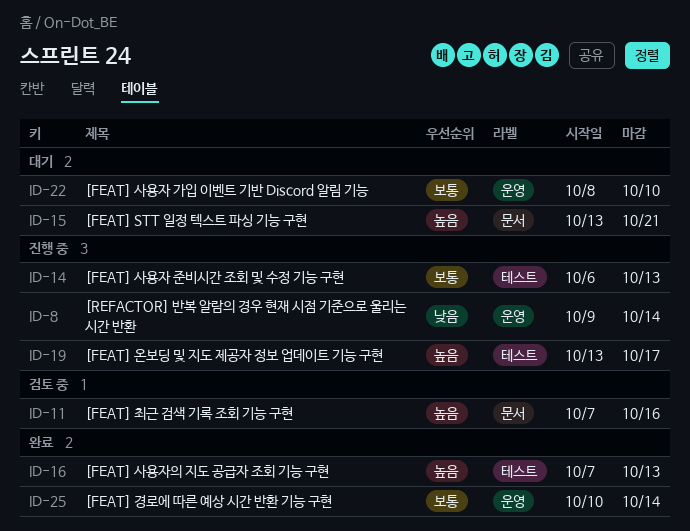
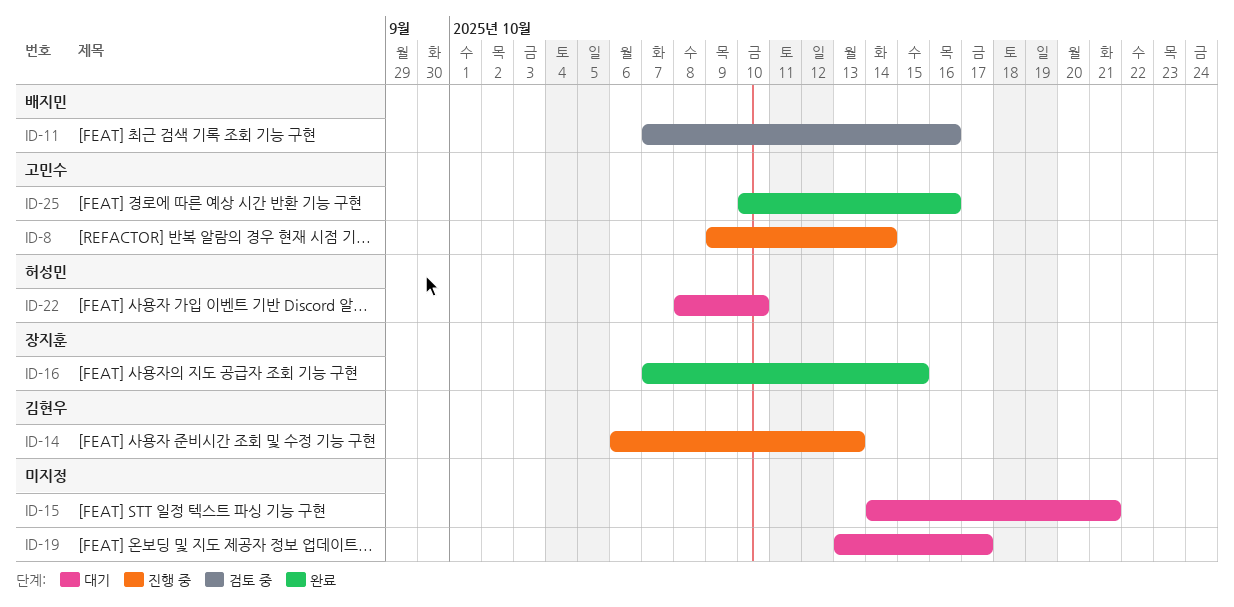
ID-15, start: Oct 13 -> Oct 14
ID-16, due: Oct 13 -> Oct 15
ID-19, status: 진행 중 -> 대기
ID-25, due: Oct 14 -> Oct 16

